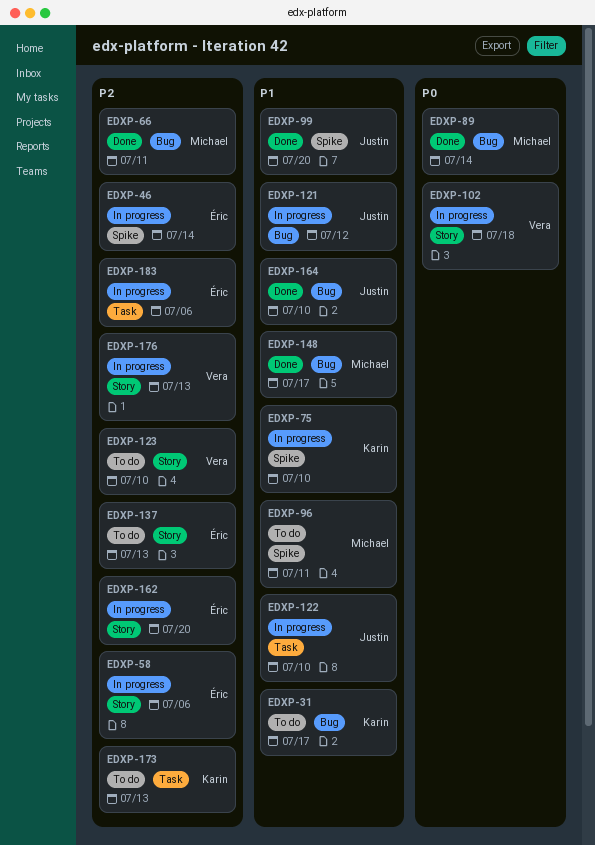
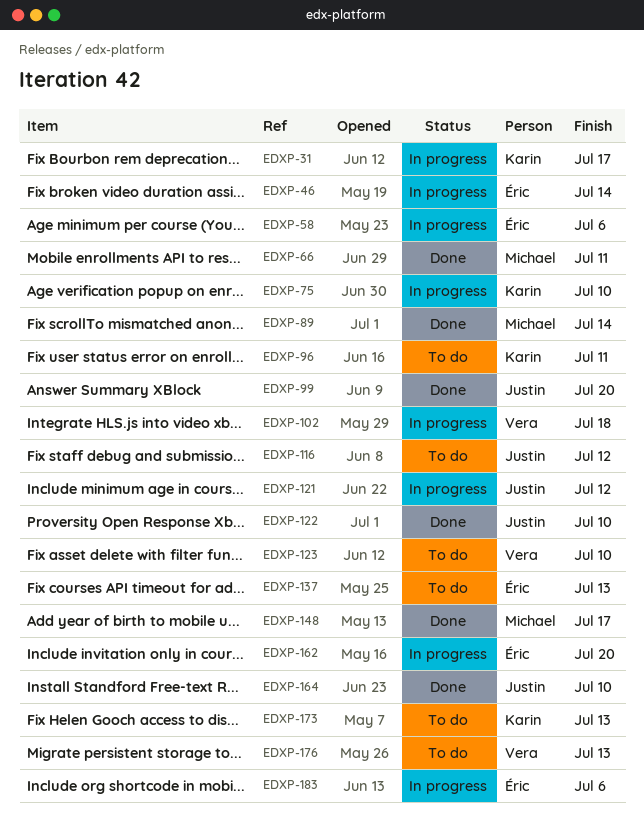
EDXP-31, status: To do -> In progress
EDXP-96, owner: Michael -> Karin
EDXP-116: none -> present
EDXP-122, status: In progress -> Done
EDXP-176, status: In progress -> To do

